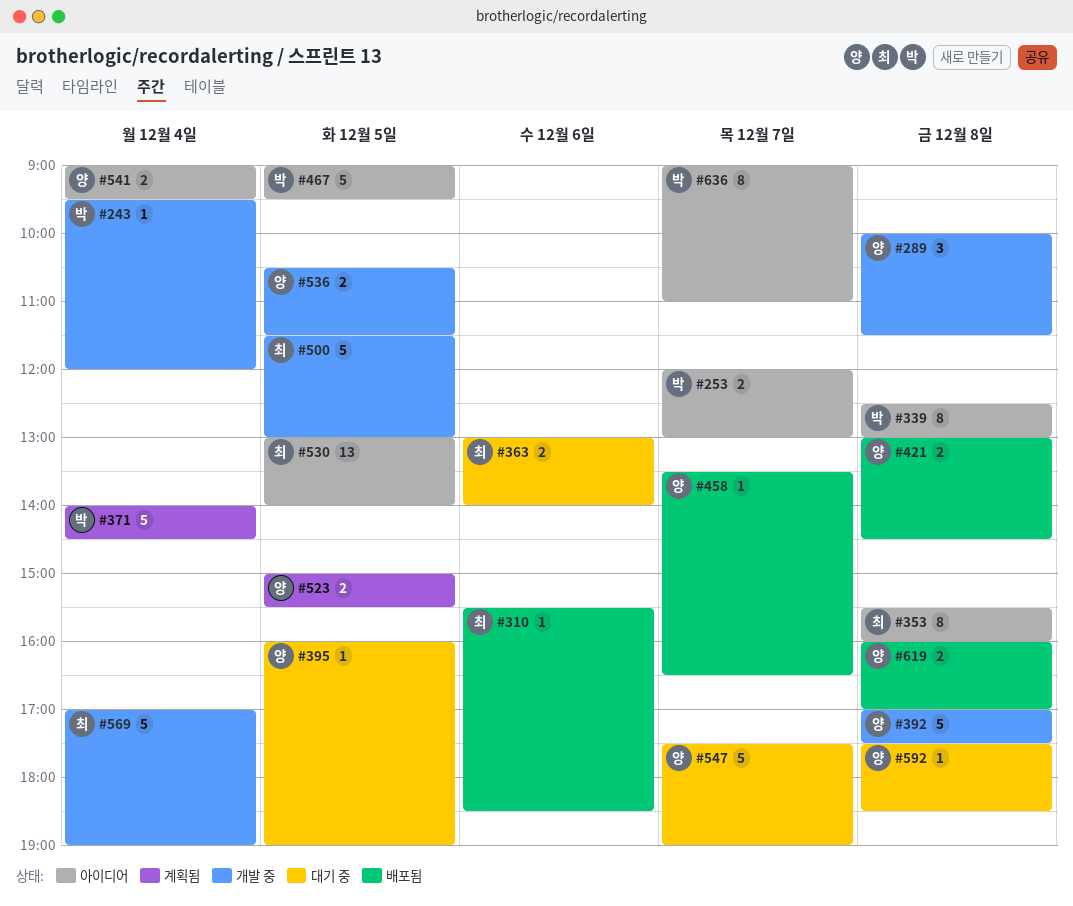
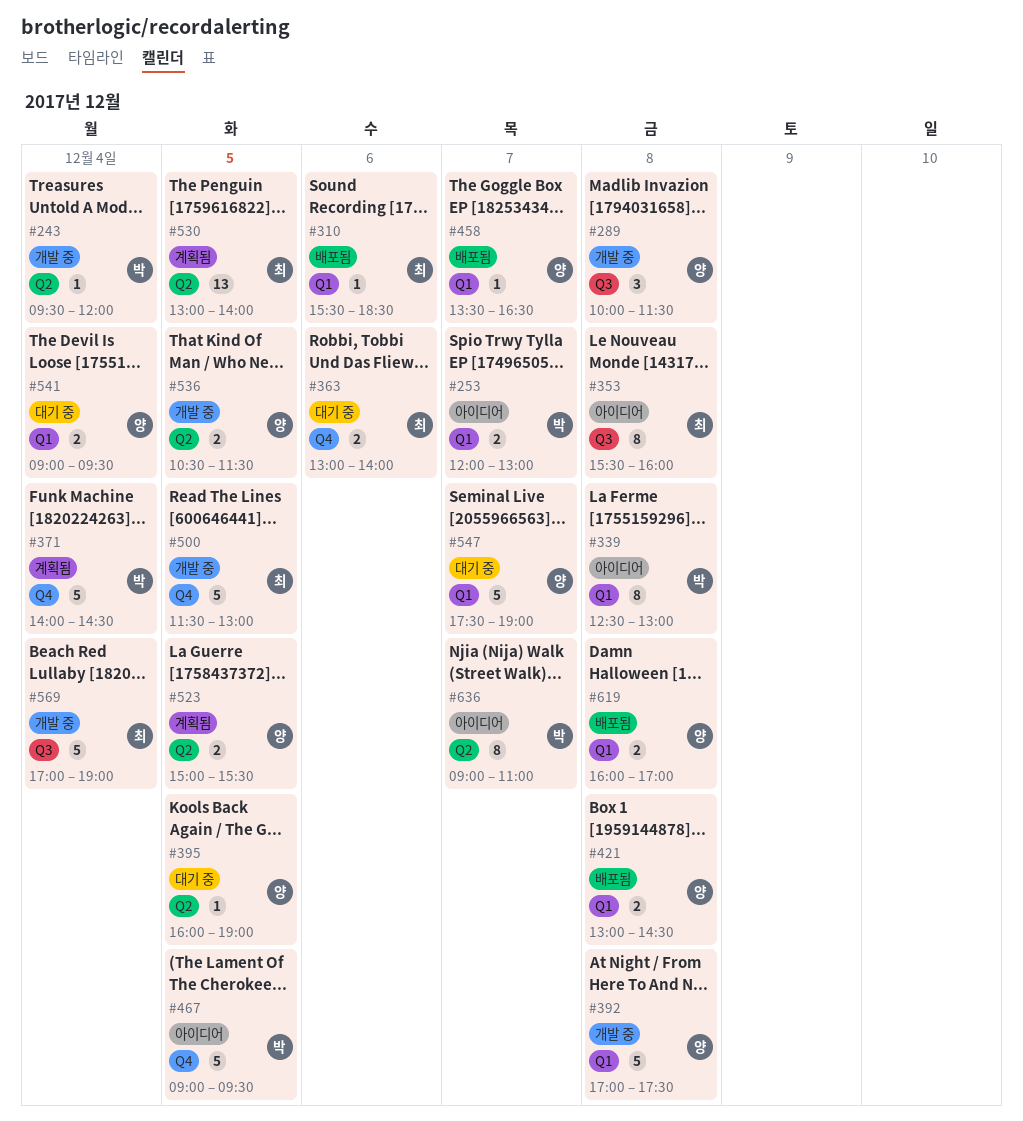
#530, status: 아이디어 -> 계획됨
#541, status: 아이디어 -> 대기 중
#592: present -> none

